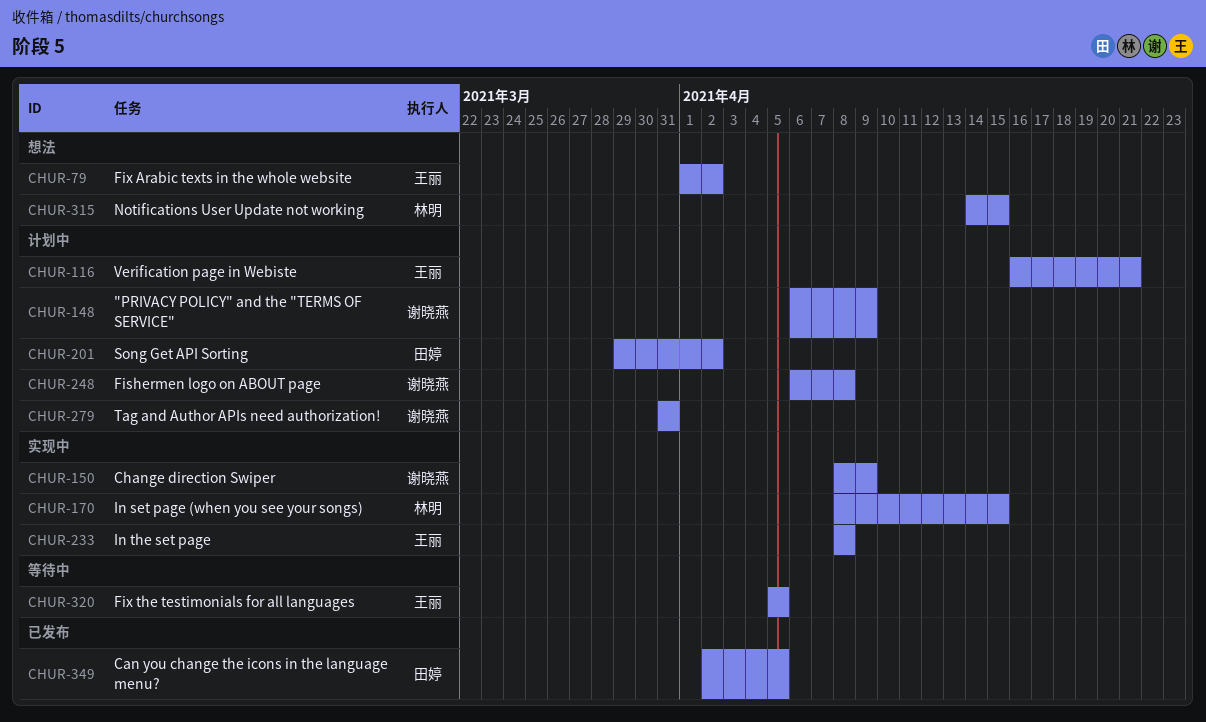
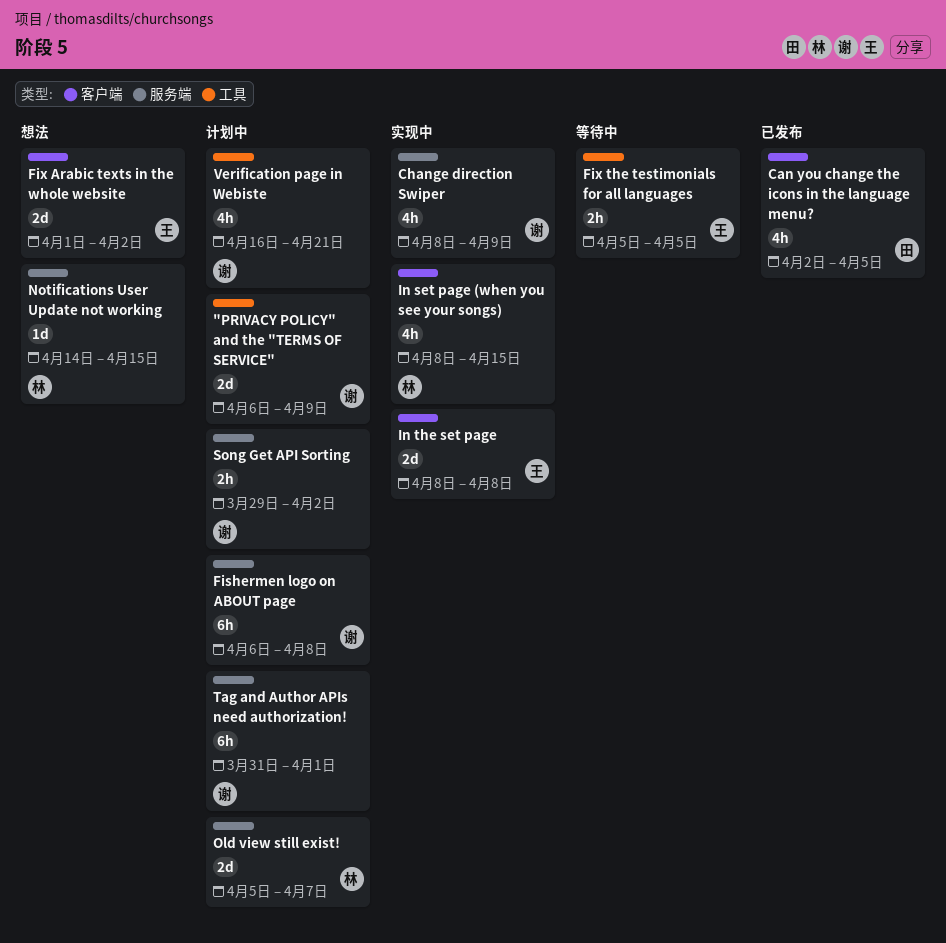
Old view still exist!: none -> present
Song Get API Sorting, owner: 田婷 -> 谢晓燕
Tag and Author APIs need authorization!, due: Mar 31 -> Apr 1
Verification page in Webiste, owner: 王丽 -> 谢晓燕

